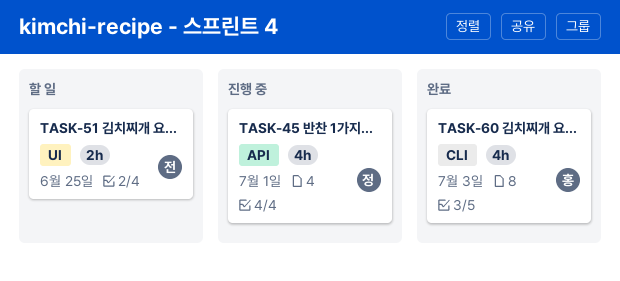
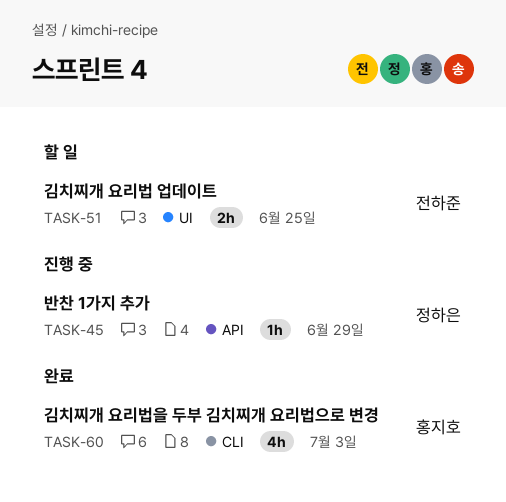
TASK-45, estimate: 4h -> 1h
TASK-45, due: Jul 1 -> Jun 29

